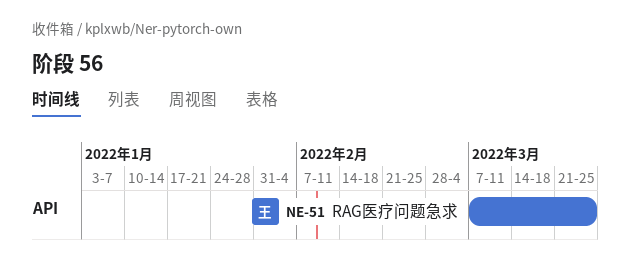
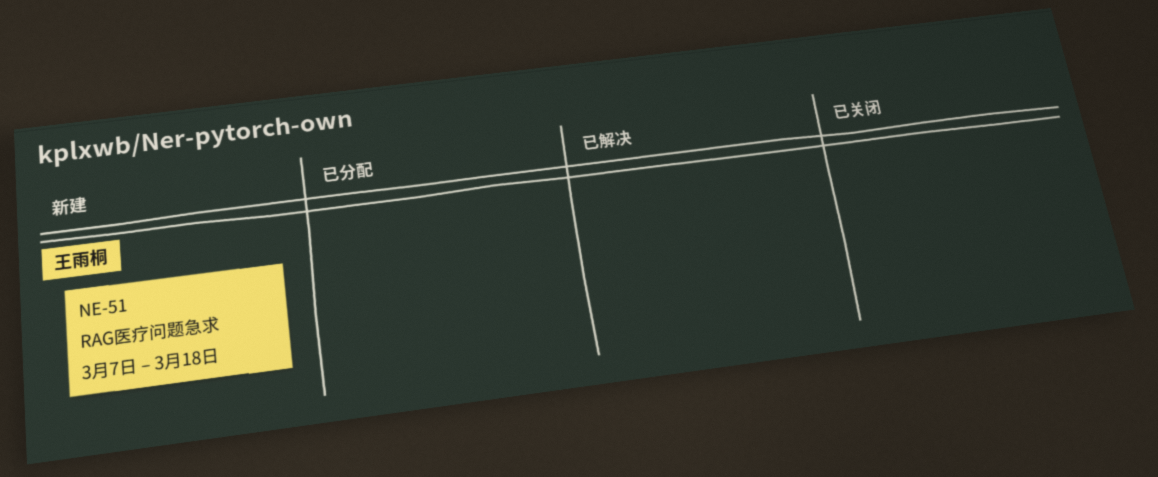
NE-51, due: Mar 25 -> Mar 18

